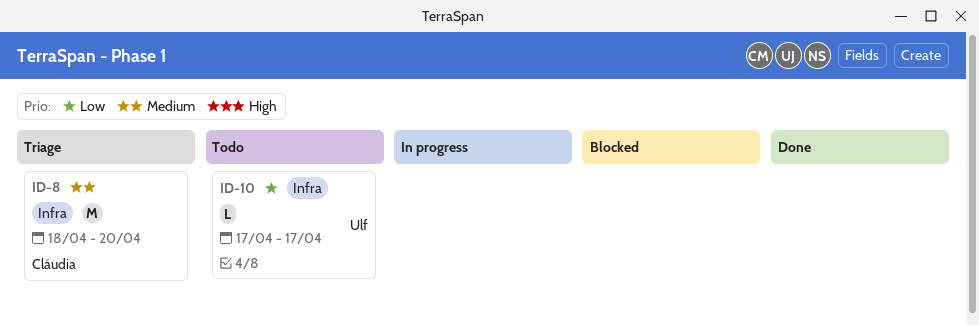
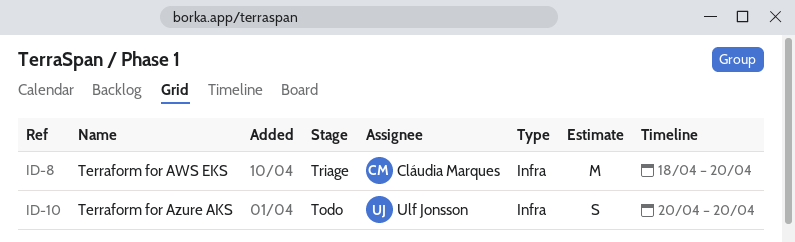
ID-10, estimate: L -> S
ID-10, start: Apr 17 -> Apr 20
ID-10, due: Apr 17 -> Apr 20

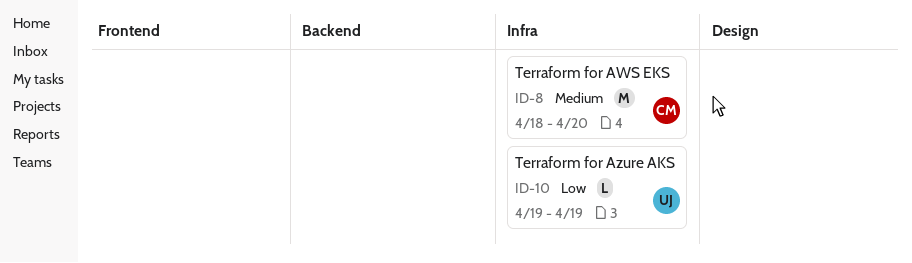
ID-10, estimate: S -> L
ID-10, start: Apr 20 -> Apr 19
ID-10, due: Apr 20 -> Apr 19

